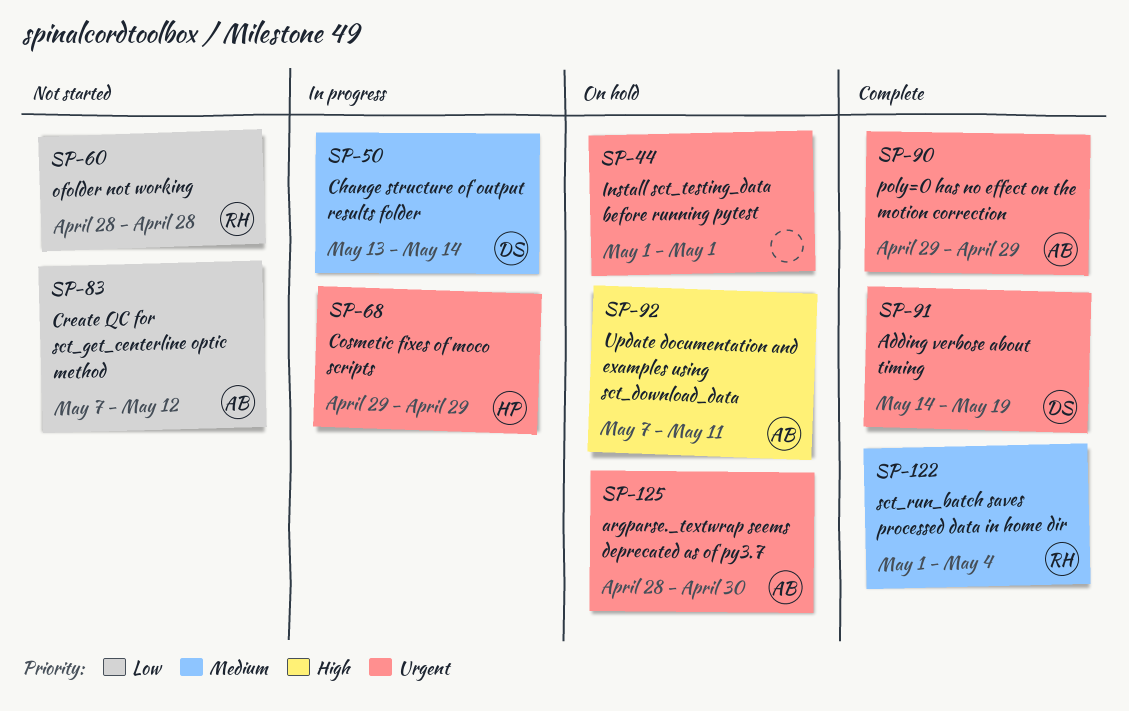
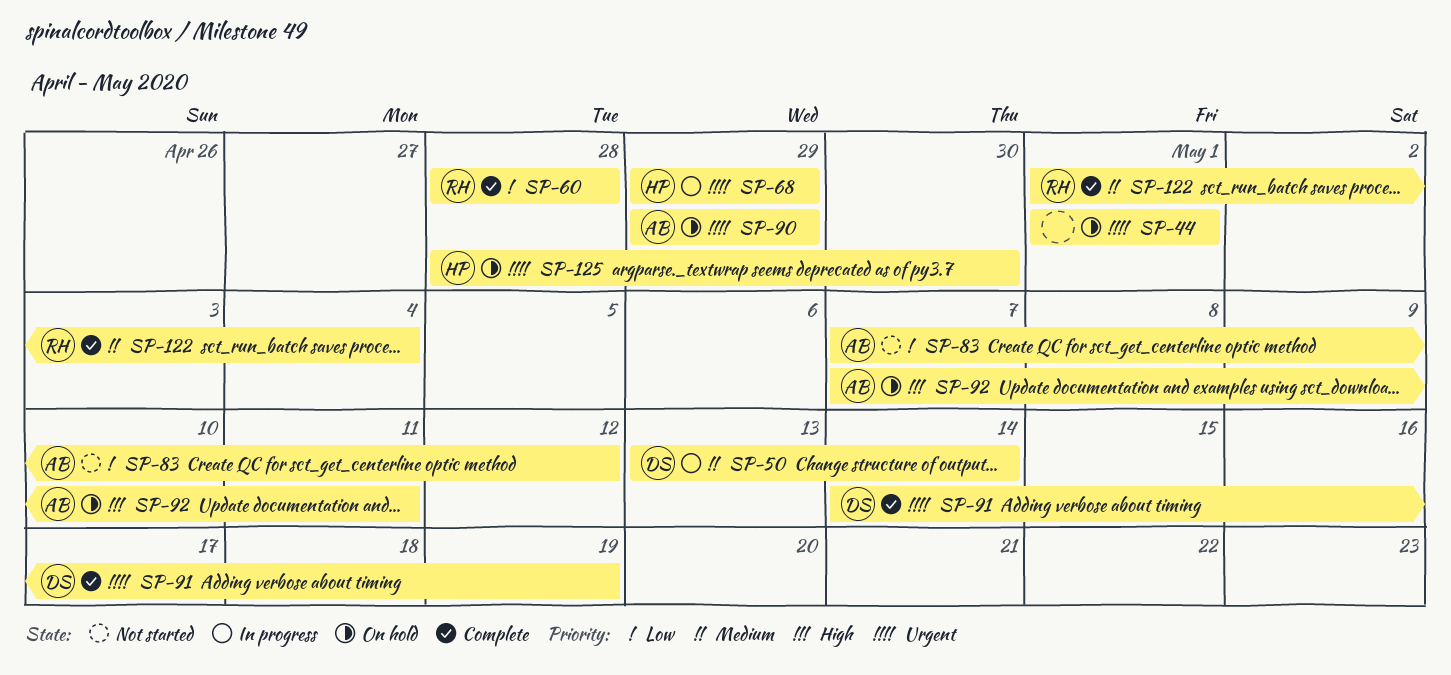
SP-60, status: Not started -> Complete
SP-90, status: Complete -> On hold
SP-125, owner: AB -> HP

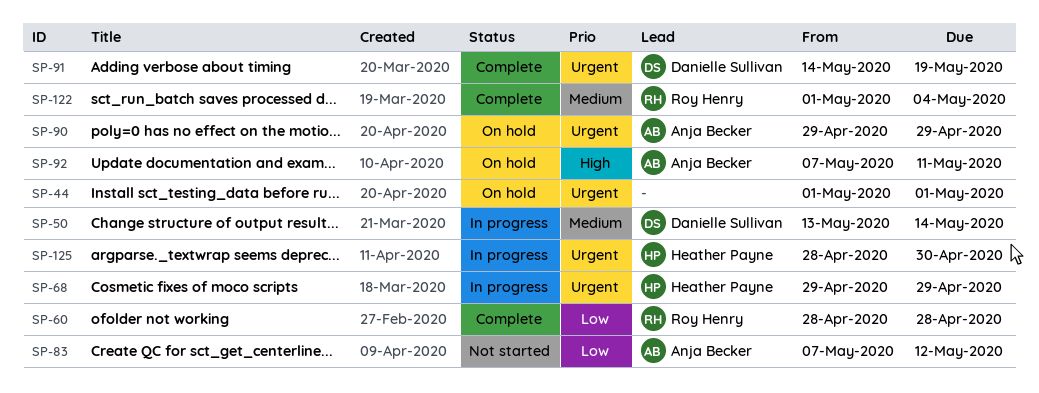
SP-125, status: On hold -> In progress

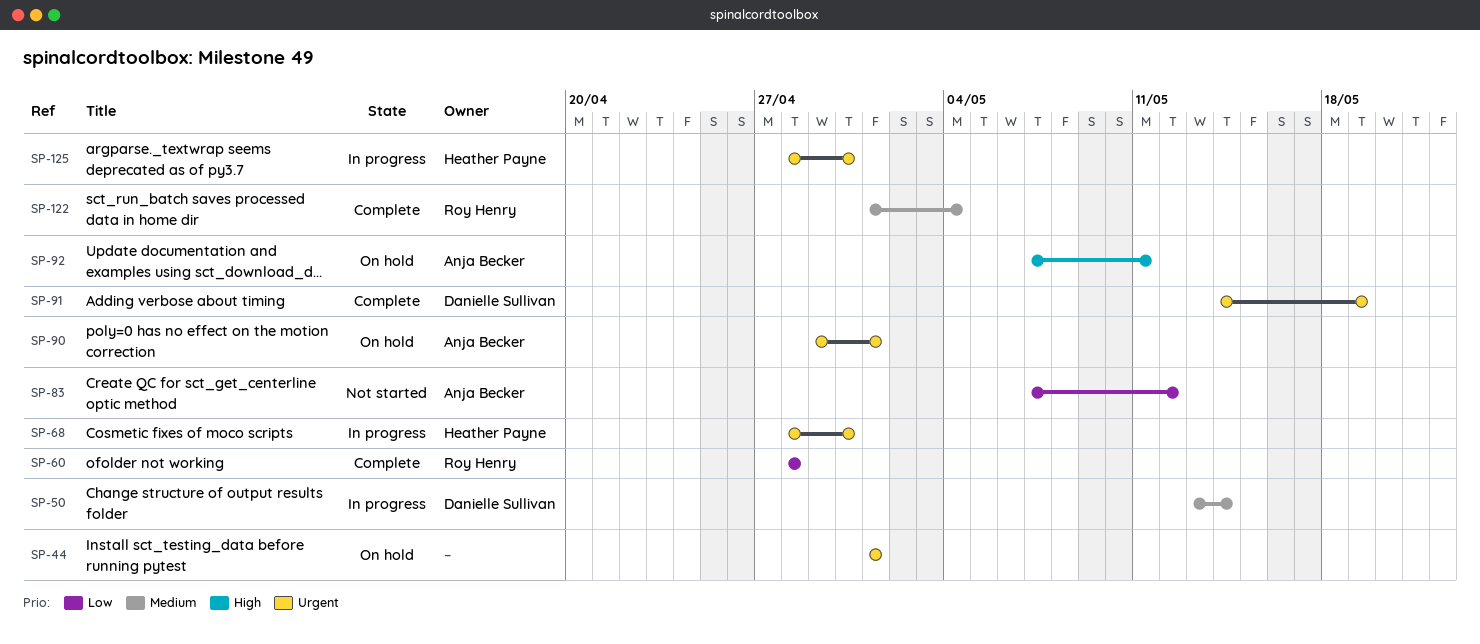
SP-68, start: Apr 29 -> Apr 28
SP-68, due: Apr 29 -> Apr 30
SP-90, due: Apr 29 -> May 1

